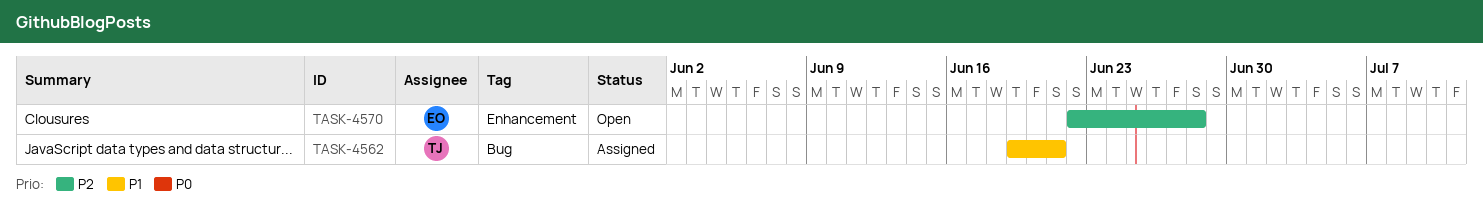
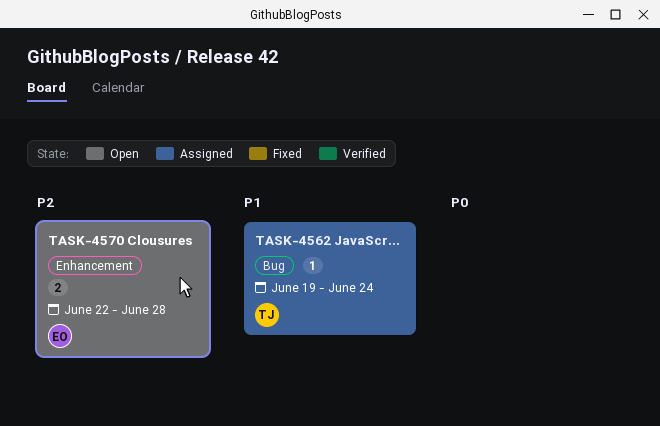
TASK-4562, due: Jun 21 -> Jun 24

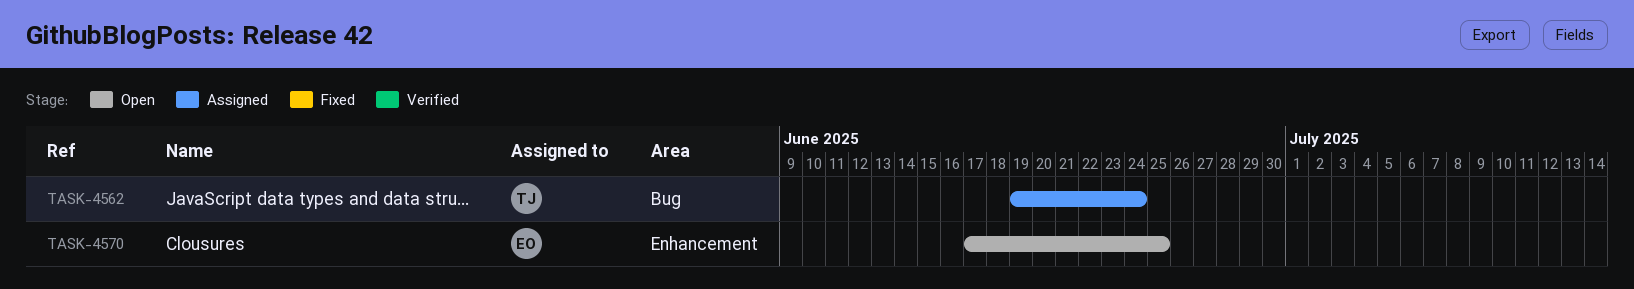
TASK-4570, start: Jun 22 -> Jun 17
TASK-4570, due: Jun 28 -> Jun 25

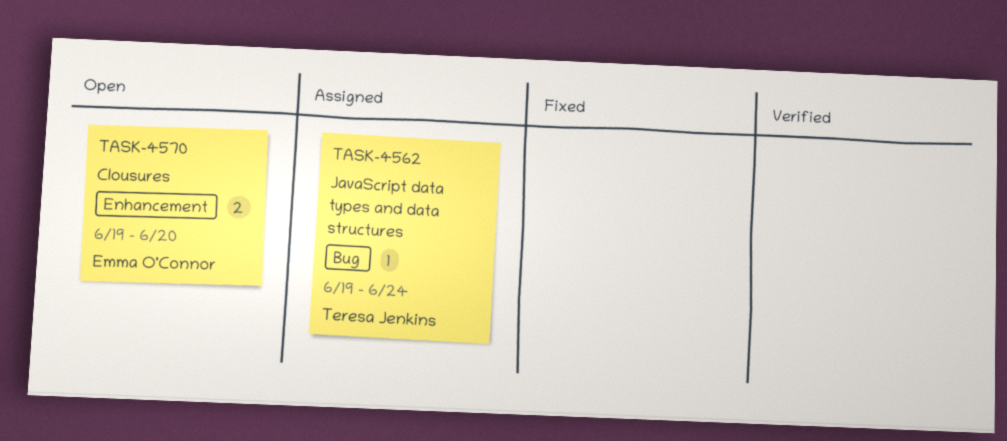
TASK-4570, start: Jun 17 -> Jun 19
TASK-4570, due: Jun 25 -> Jun 20

